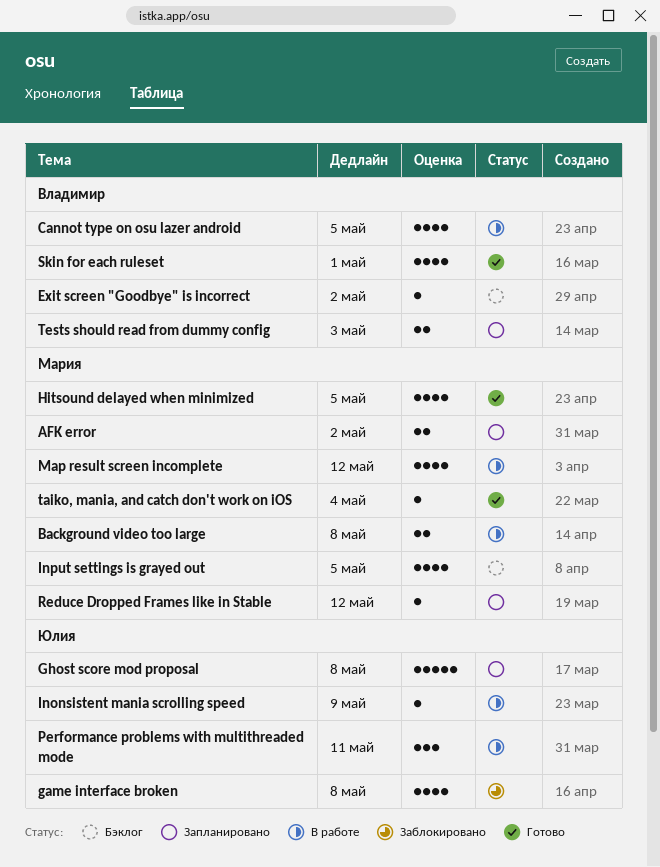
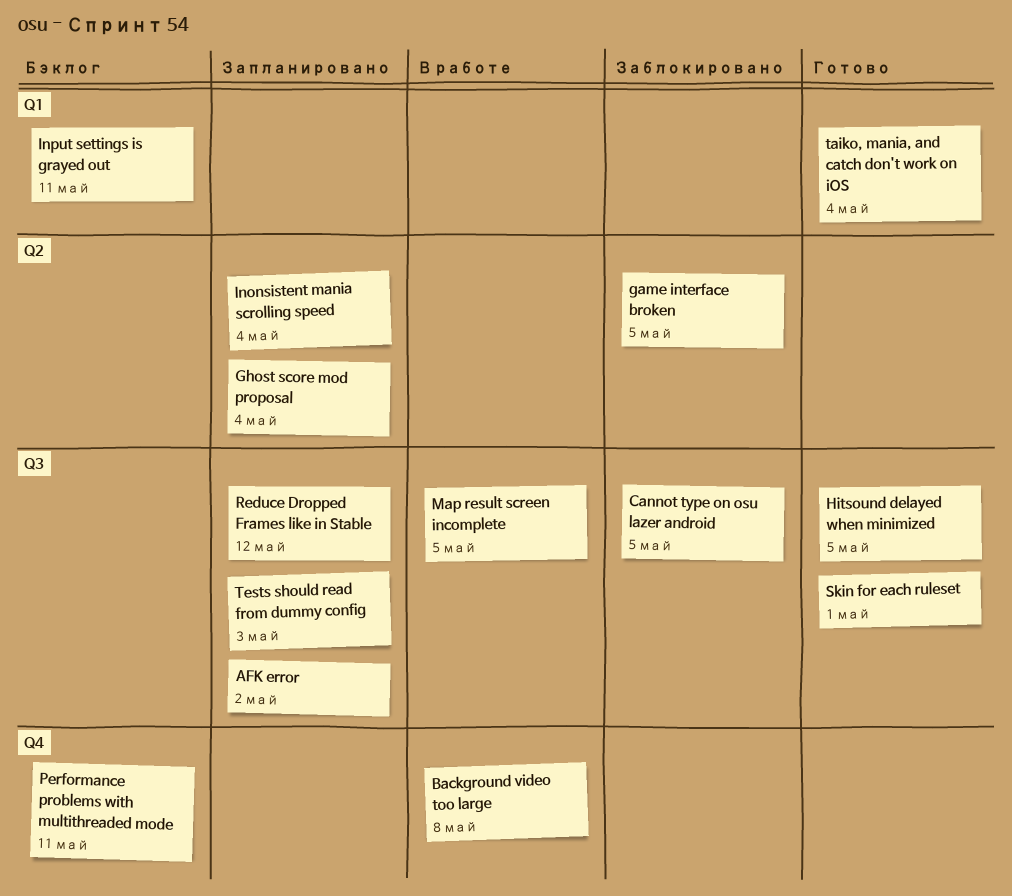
Cannot type on osu lazer android, status: В работе -> Заблокировано
Exit screen "Goodbye" is incorrect: present -> none
game interface broken, due: May 8 -> May 5
Ghost score mod proposal, due: May 8 -> May 4
Inonsistent mania scrolling speed, status: В работе -> Запланировано
Inonsistent mania scrolling speed, due: May 9 -> May 4
Input settings is grayed out, due: May 5 -> May 11
Map result screen incomplete, due: May 12 -> May 5
Performance problems with multithreaded mode, status: В работе -> Бэклог

